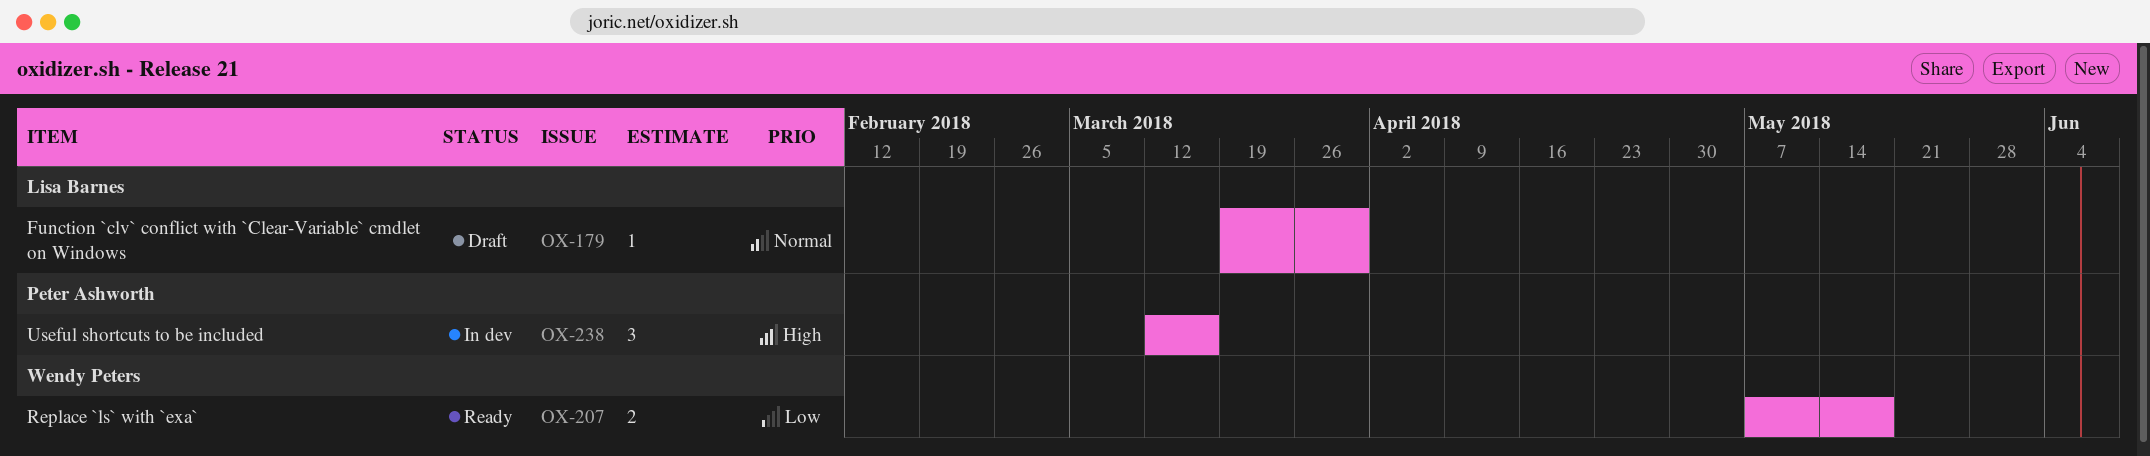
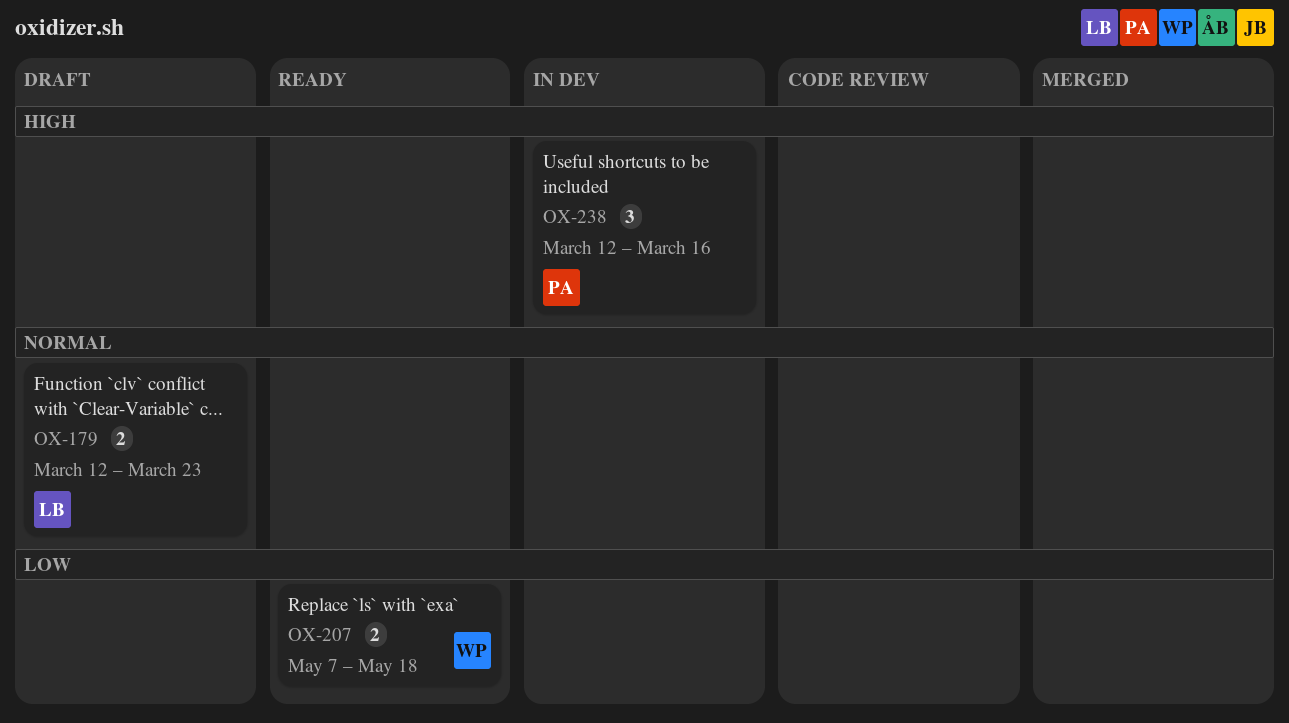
OX-179, estimate: 1 -> 2
OX-179, start: Mar 19 -> Mar 12
OX-179, due: Mar 30 -> Mar 23

